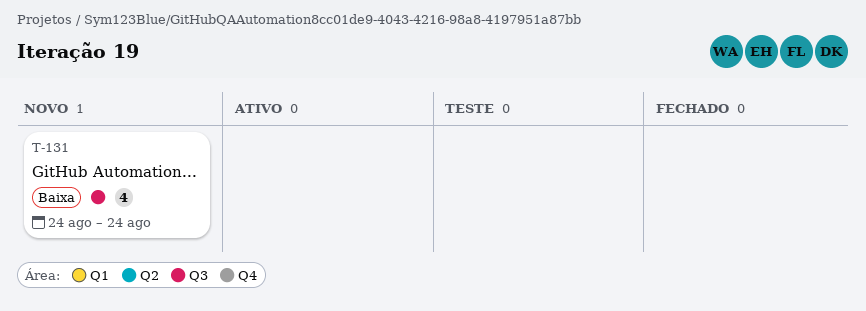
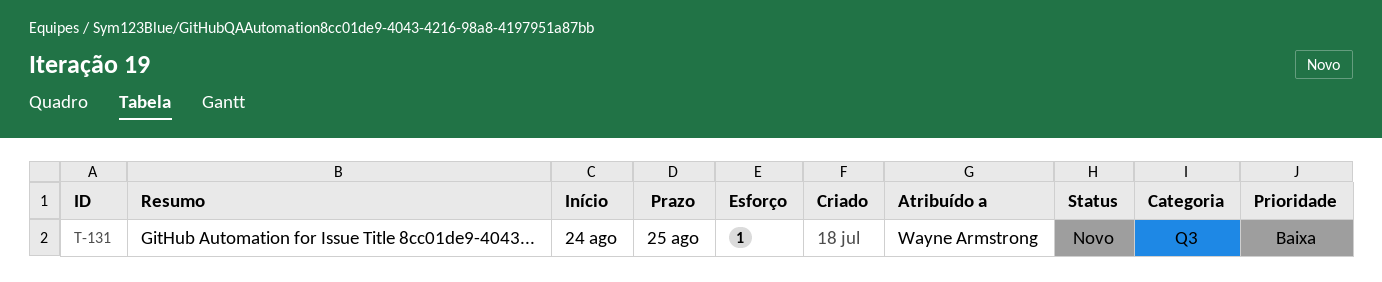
T-131, estimate: 4 -> 1
T-131, due: Aug 24 -> Aug 25

